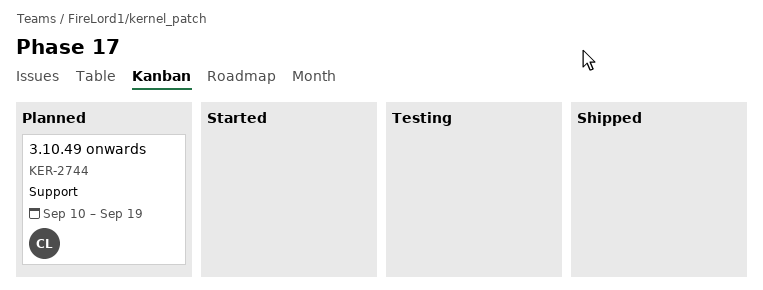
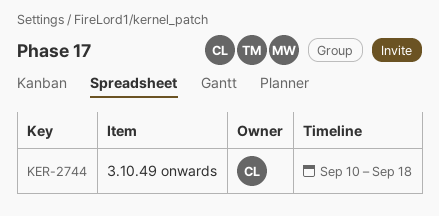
KER-2744, due: Sep 19 -> Sep 18

